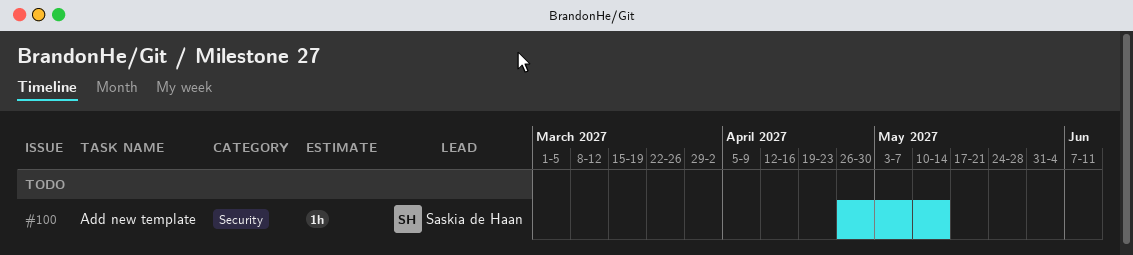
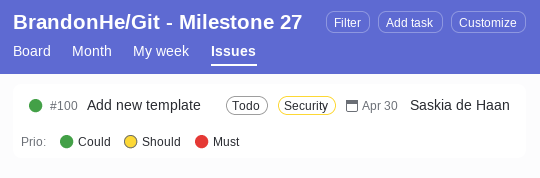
#100, due: May 14 -> Apr 30

